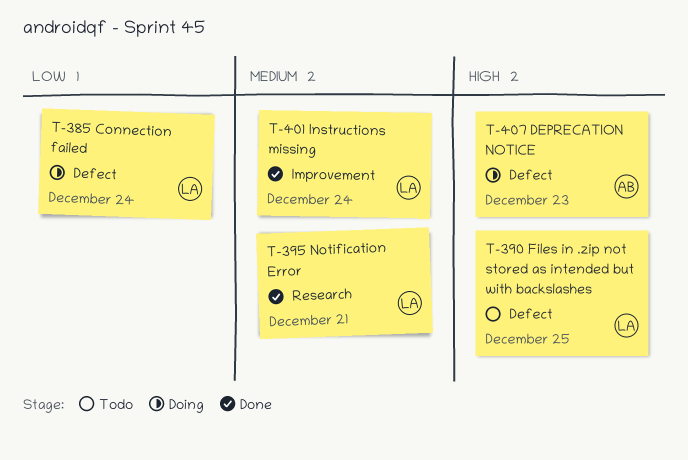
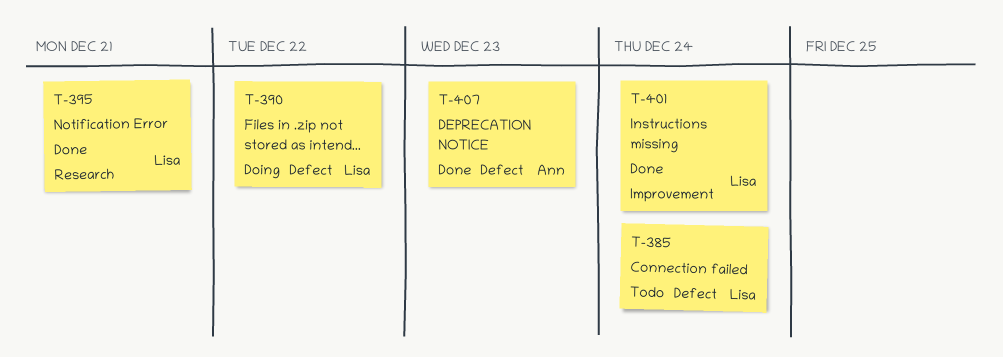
T-385, status: Doing -> Todo
T-390, status: Todo -> Doing
T-390, due: Dec 25 -> Dec 22
T-407, status: Doing -> Done

